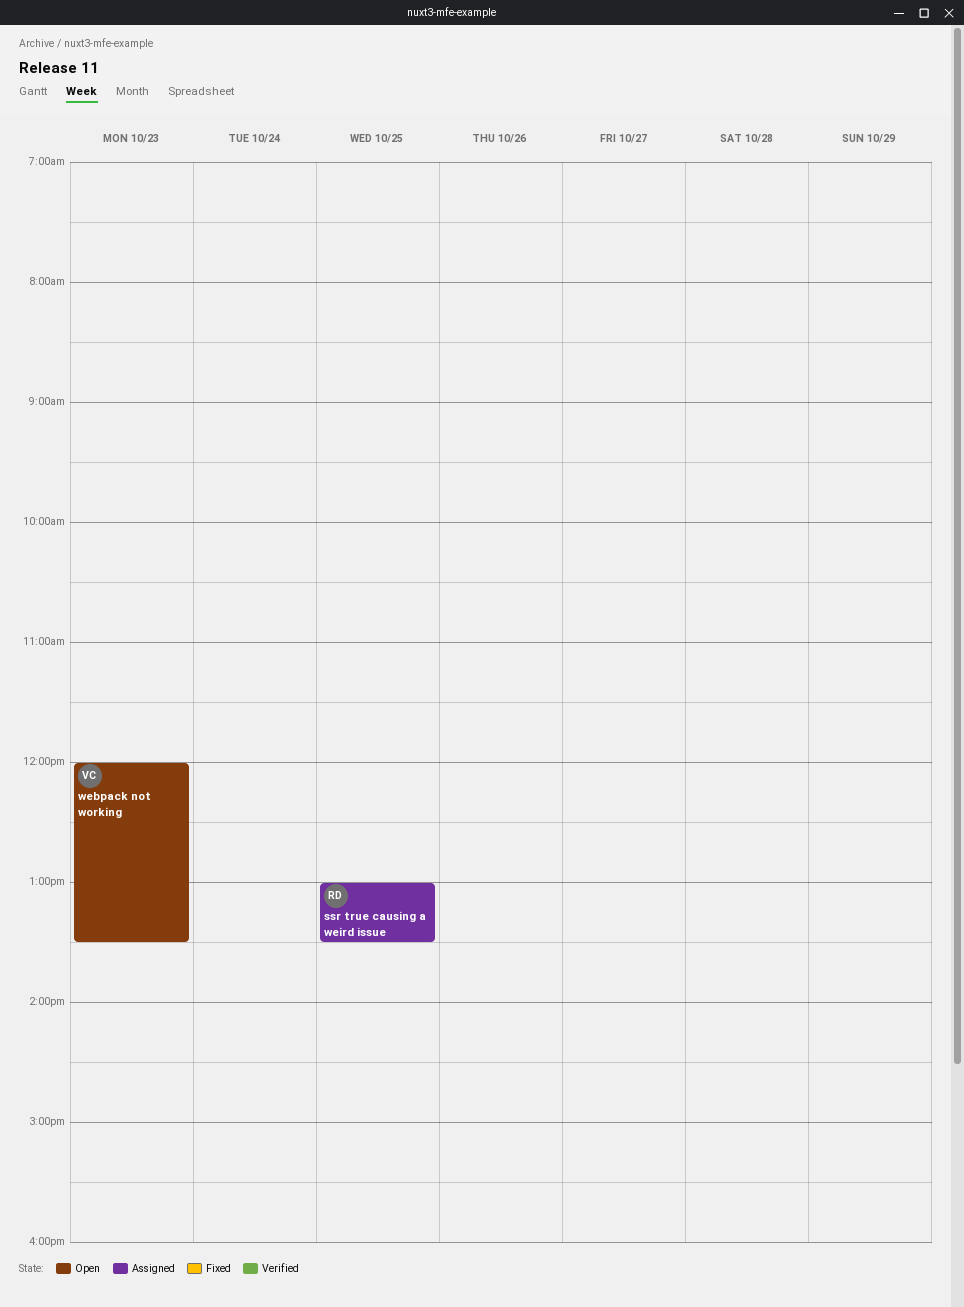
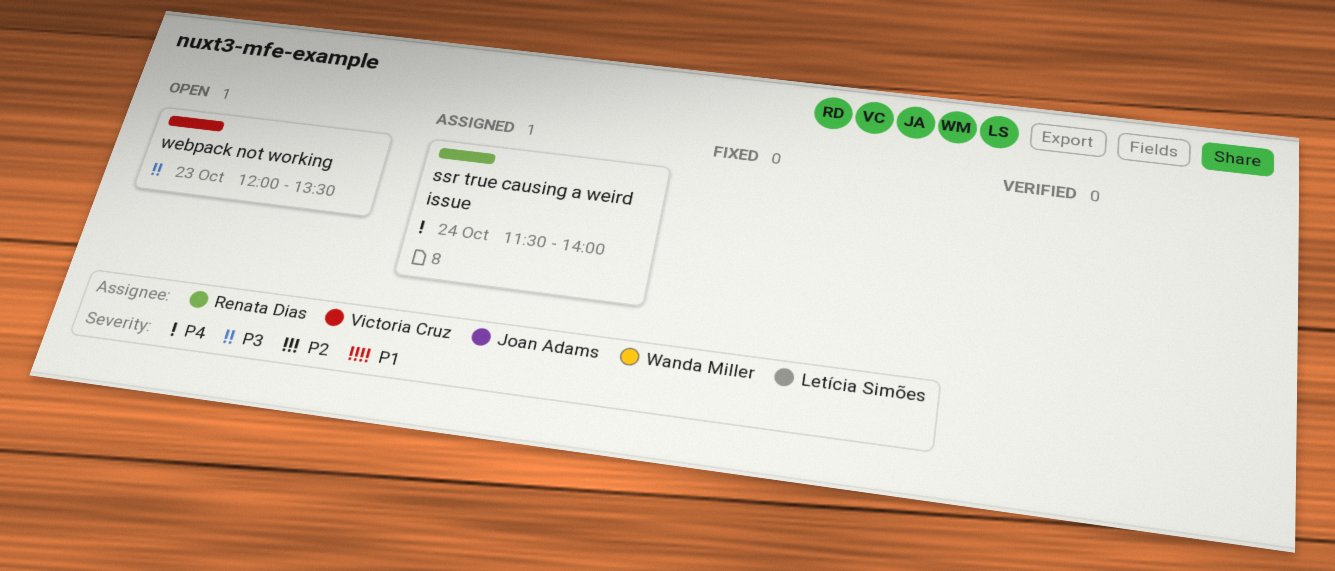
ssr true causing a weird issue, day: Oct 25 -> Oct 24
ssr true causing a weird issue, begins: 13:00 -> 11:30
ssr true causing a weird issue, ends: 13:30 -> 14:00

